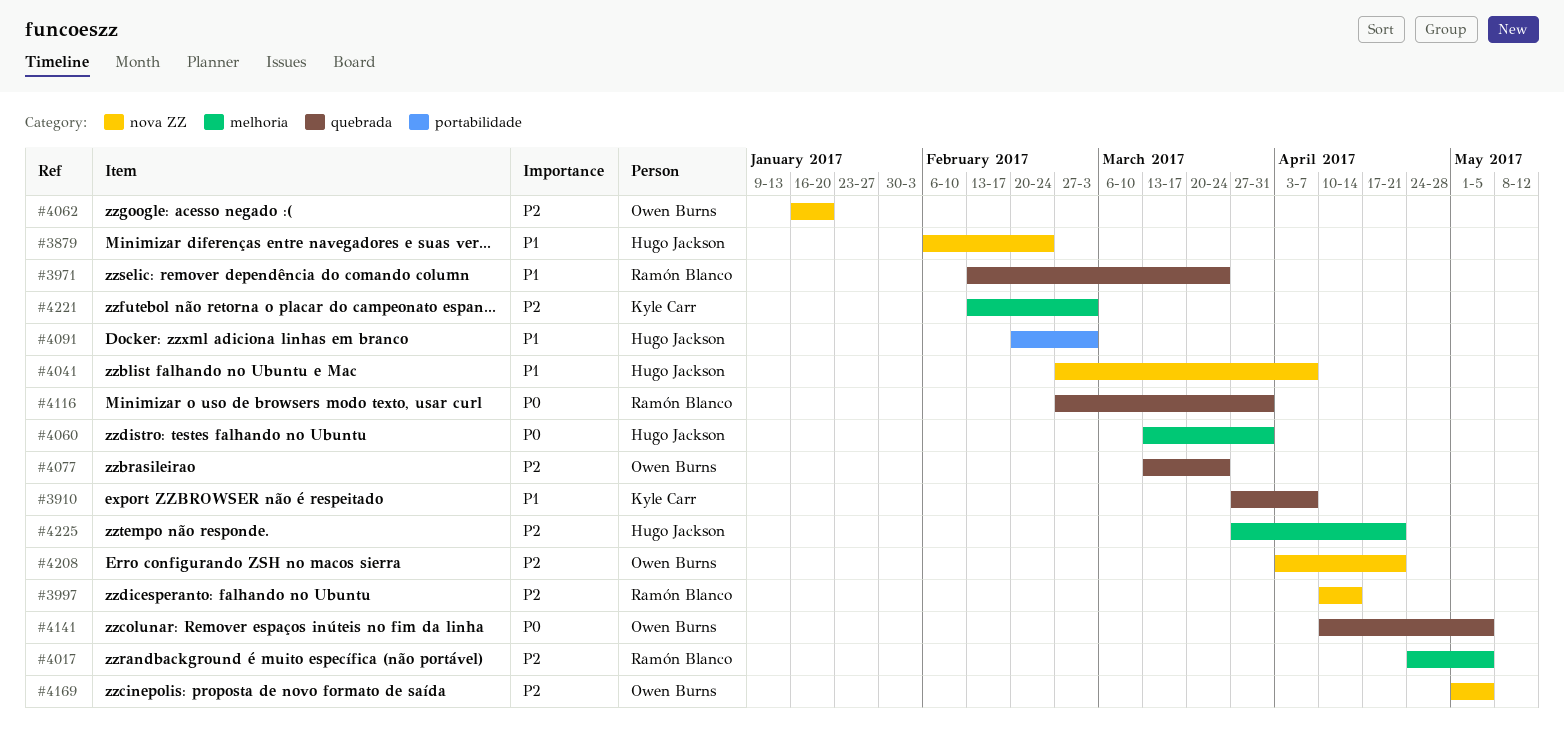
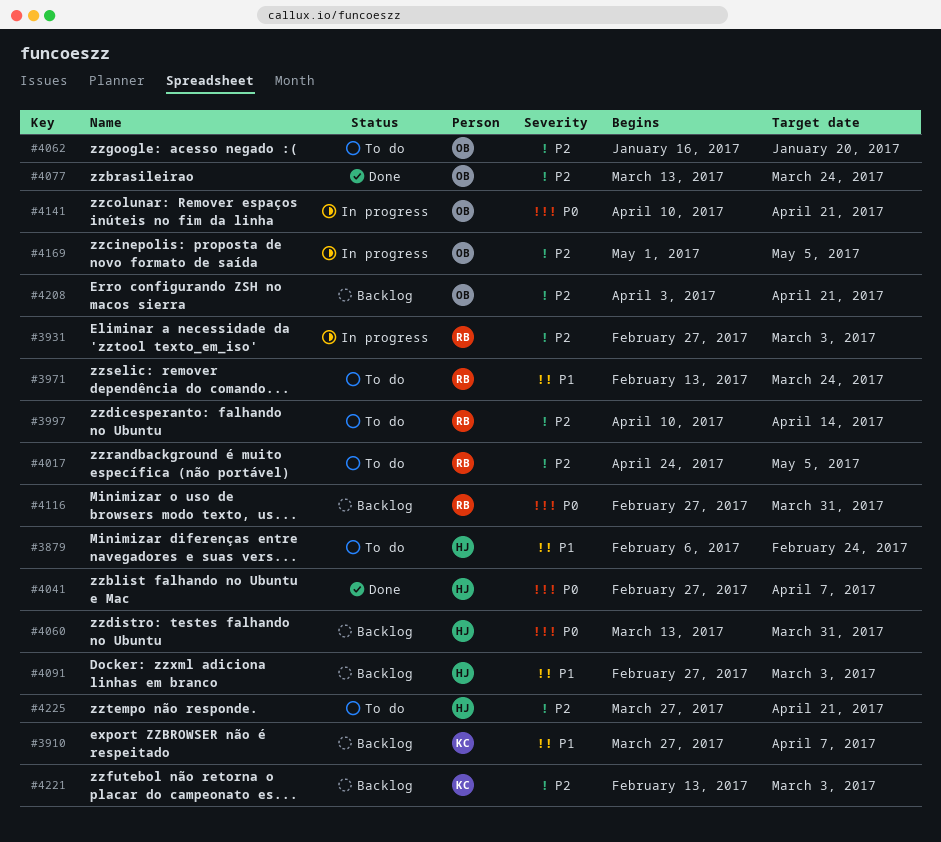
#3931: none -> present
#4041, priority: P1 -> P0
#4091, start: Feb 20 -> Feb 27
#4141, due: May 5 -> Apr 21

